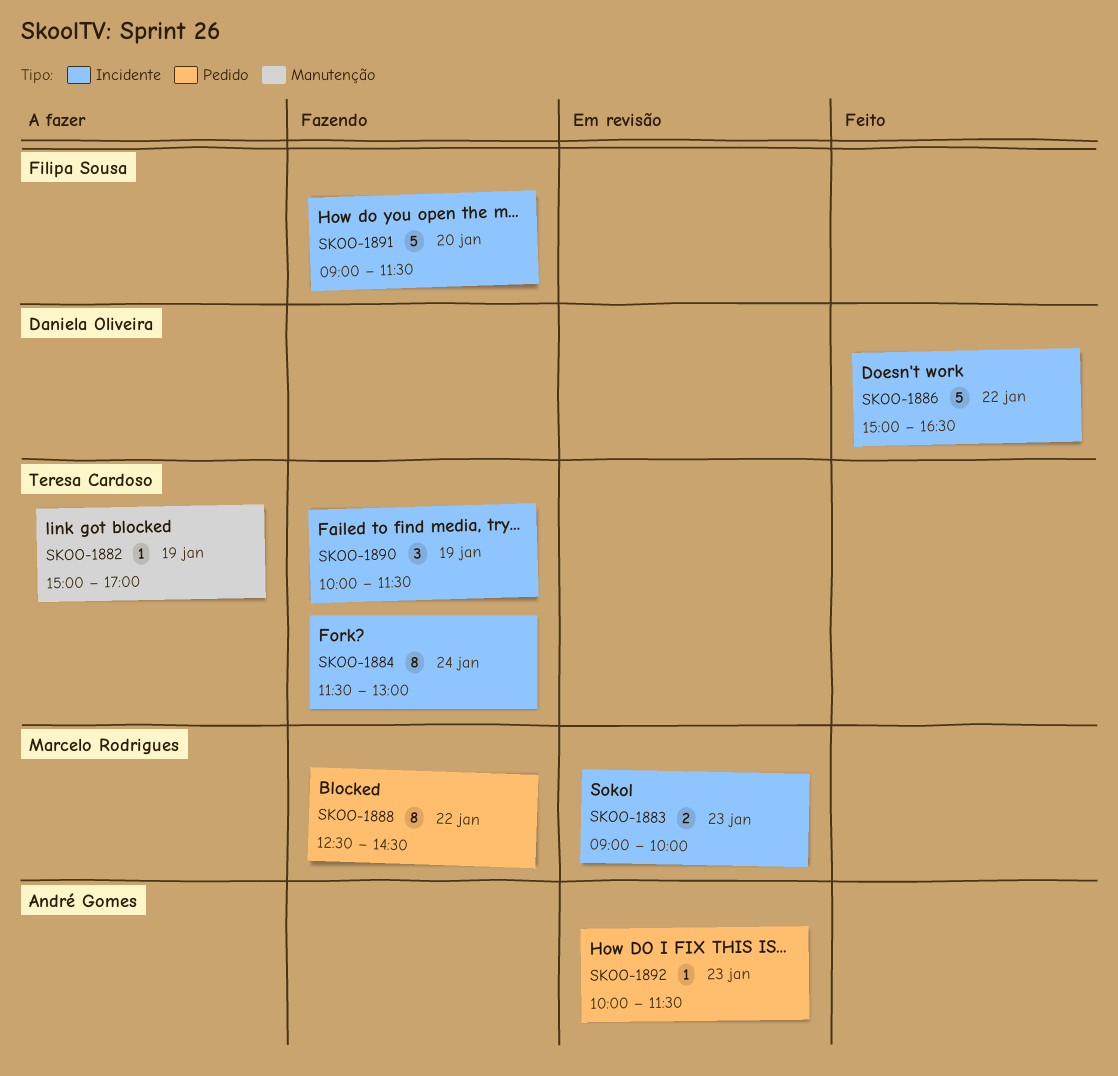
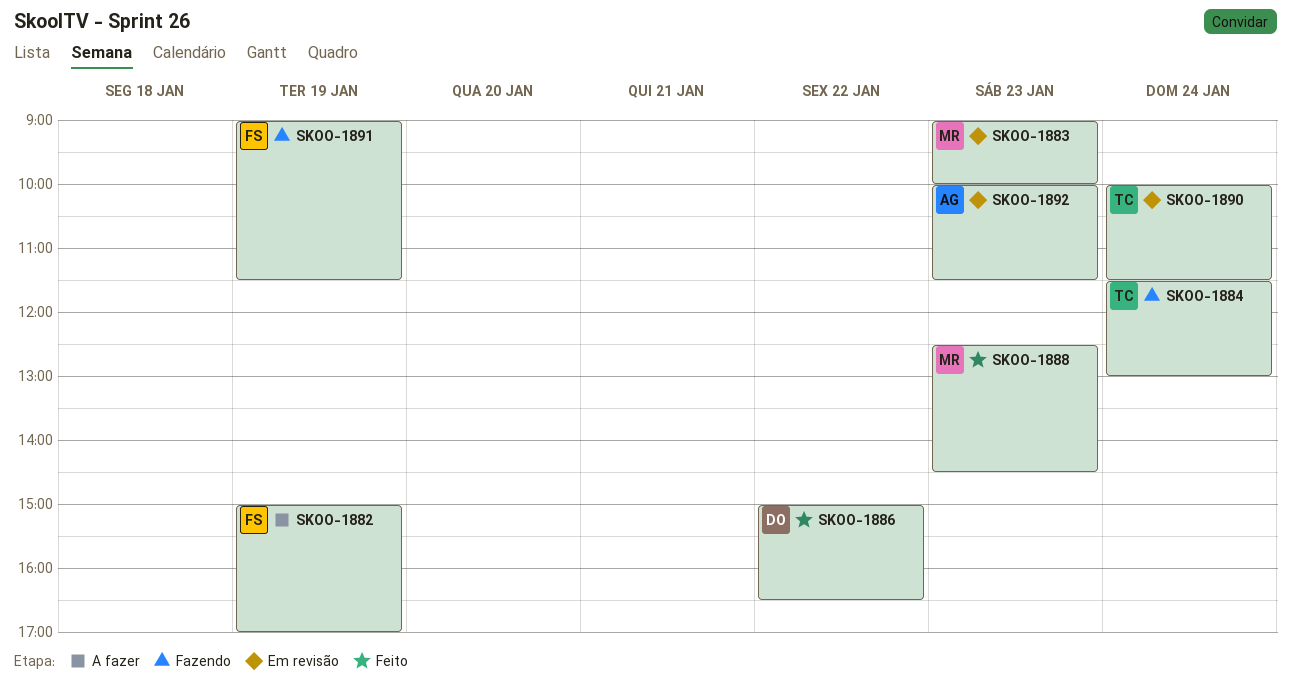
SKOO-1882, owner: Teresa Cardoso -> Filipa Sousa
SKOO-1888, status: Fazendo -> Feito
SKOO-1888, day: Jan 22 -> Jan 23
SKOO-1890, status: Fazendo -> Em revisão
SKOO-1890, day: Jan 19 -> Jan 24
SKOO-1891, day: Jan 20 -> Jan 19

